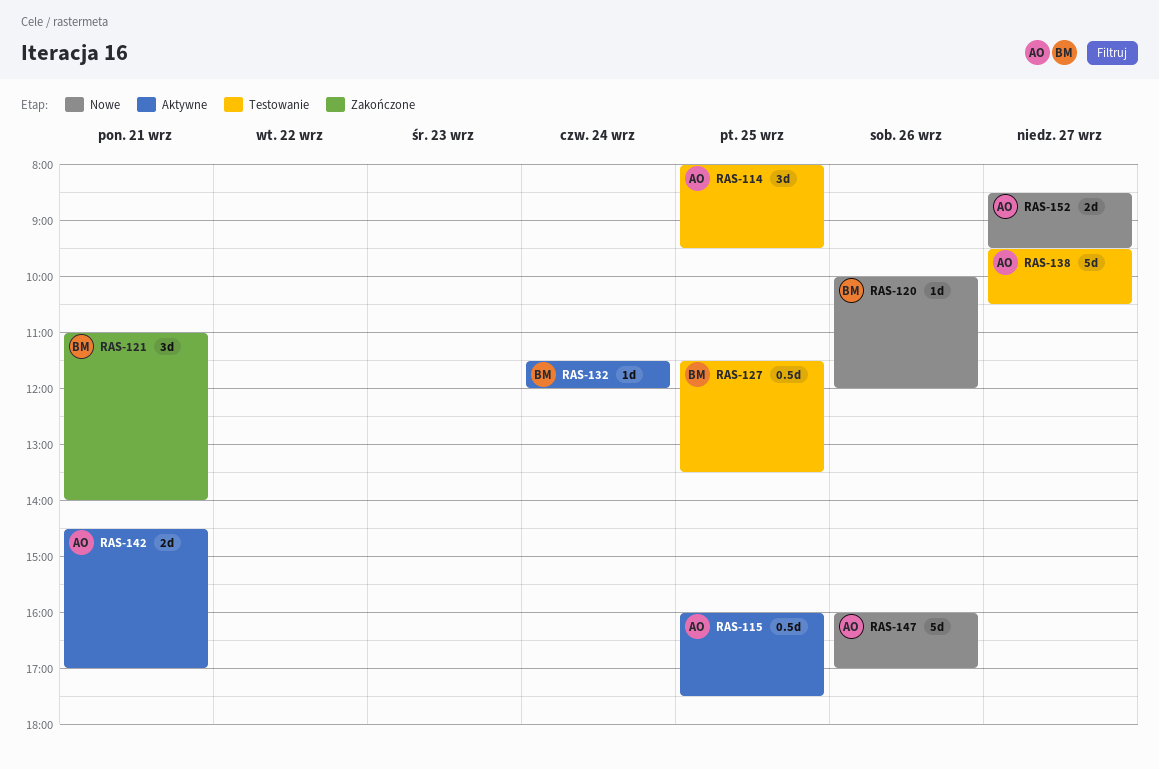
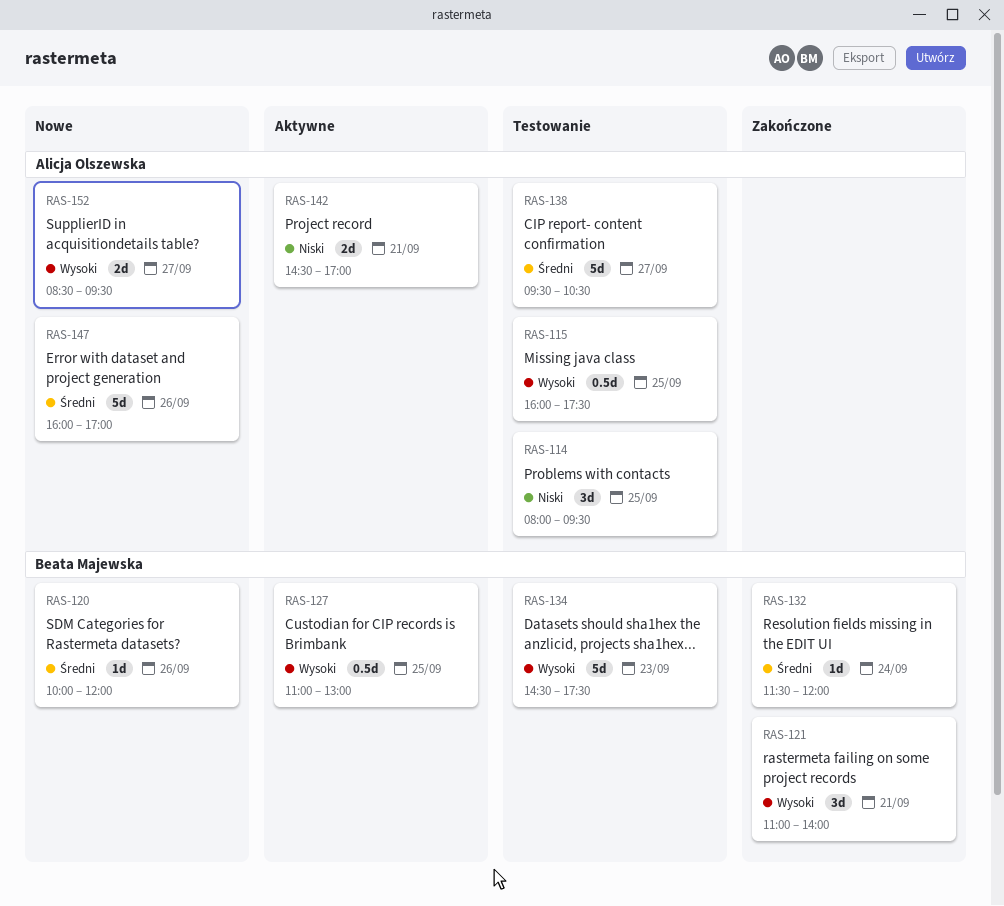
RAS-115, status: Aktywne -> Testowanie
RAS-127, status: Testowanie -> Aktywne
RAS-127, begins: 11:30 -> 11:00
RAS-127, ends: 13:30 -> 13:00
RAS-132, status: Aktywne -> Zakończone
RAS-134: none -> present

